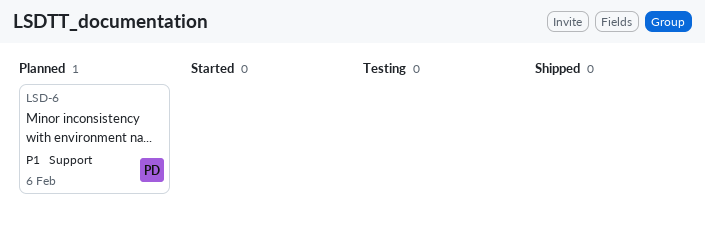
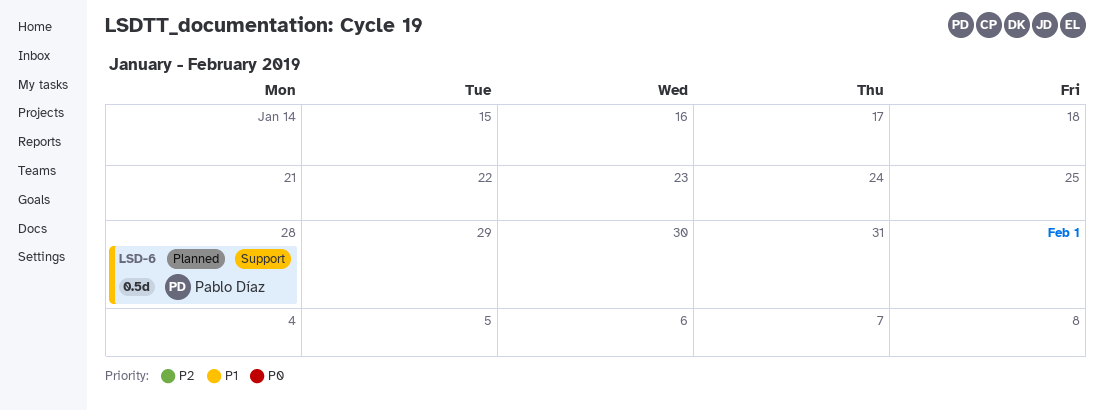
LSD-6, due: Feb 6 -> Jan 28

